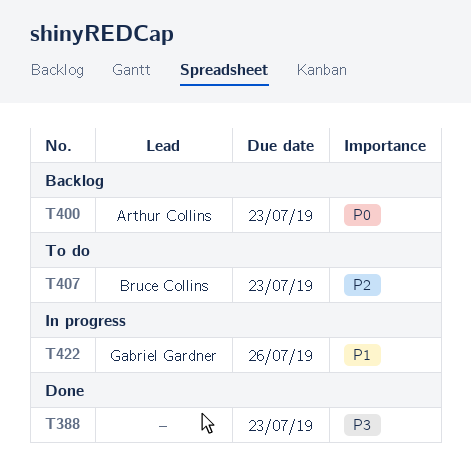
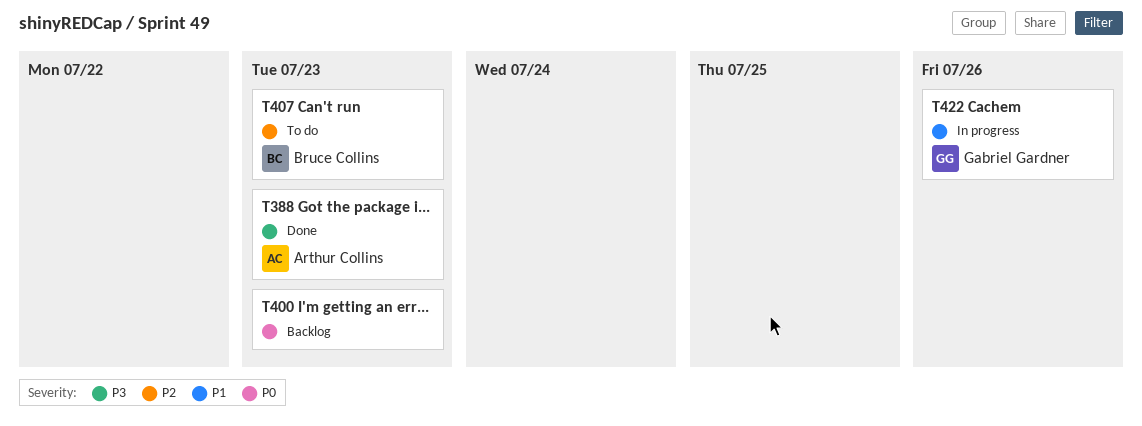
T388, owner: none -> Arthur Collins
T400, owner: Arthur Collins -> none

